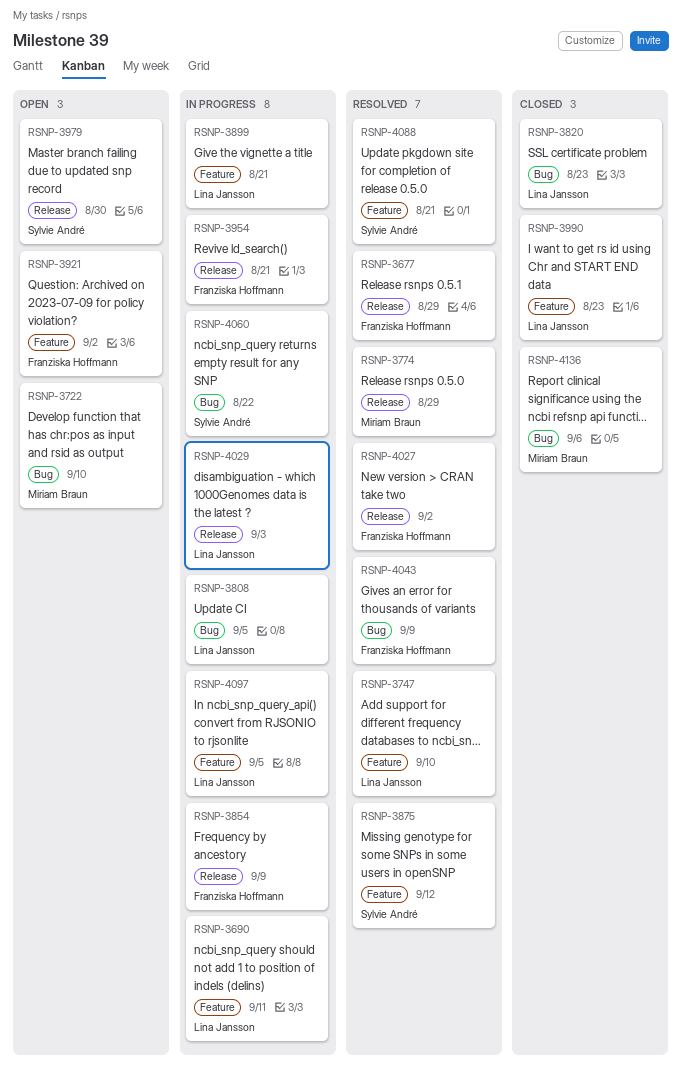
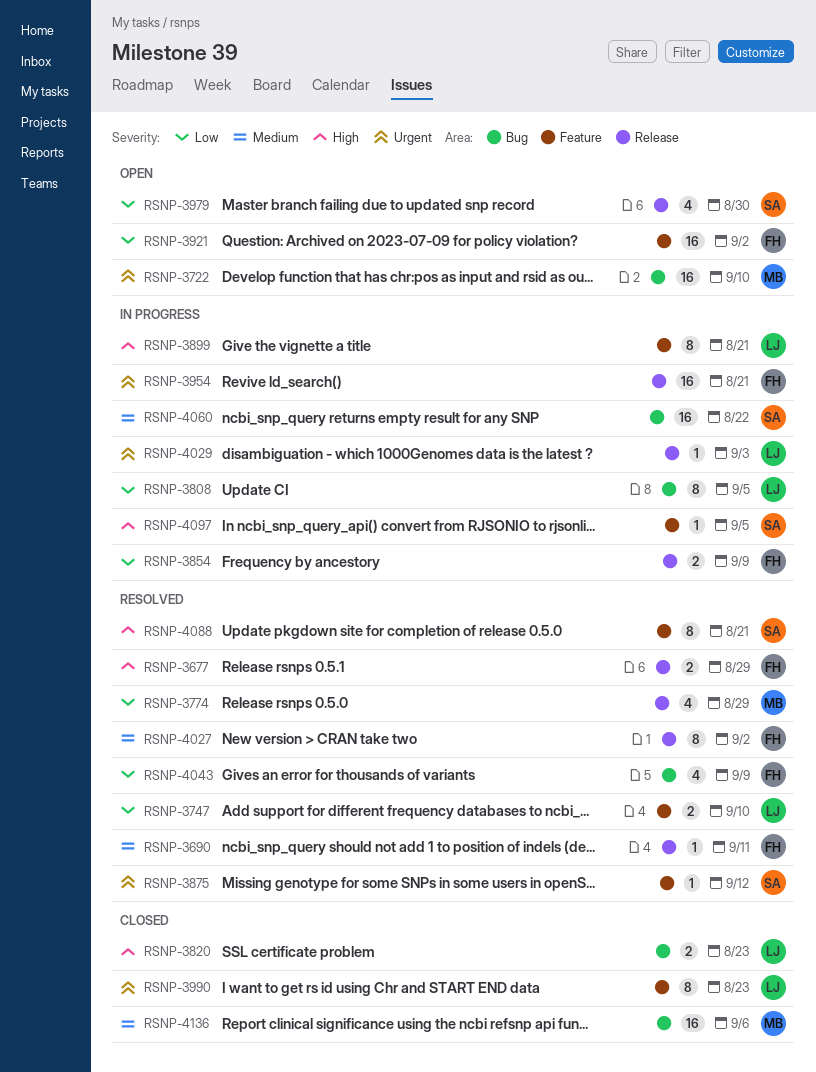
RSNP-3690, status: In progress -> Resolved
RSNP-3690, owner: Lina Jansson -> Franziska Hoffmann
RSNP-3690, label: Feature -> Release
RSNP-4097, owner: Lina Jansson -> Sylvie André

